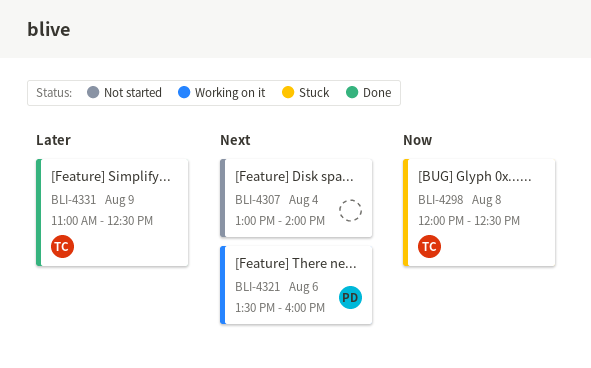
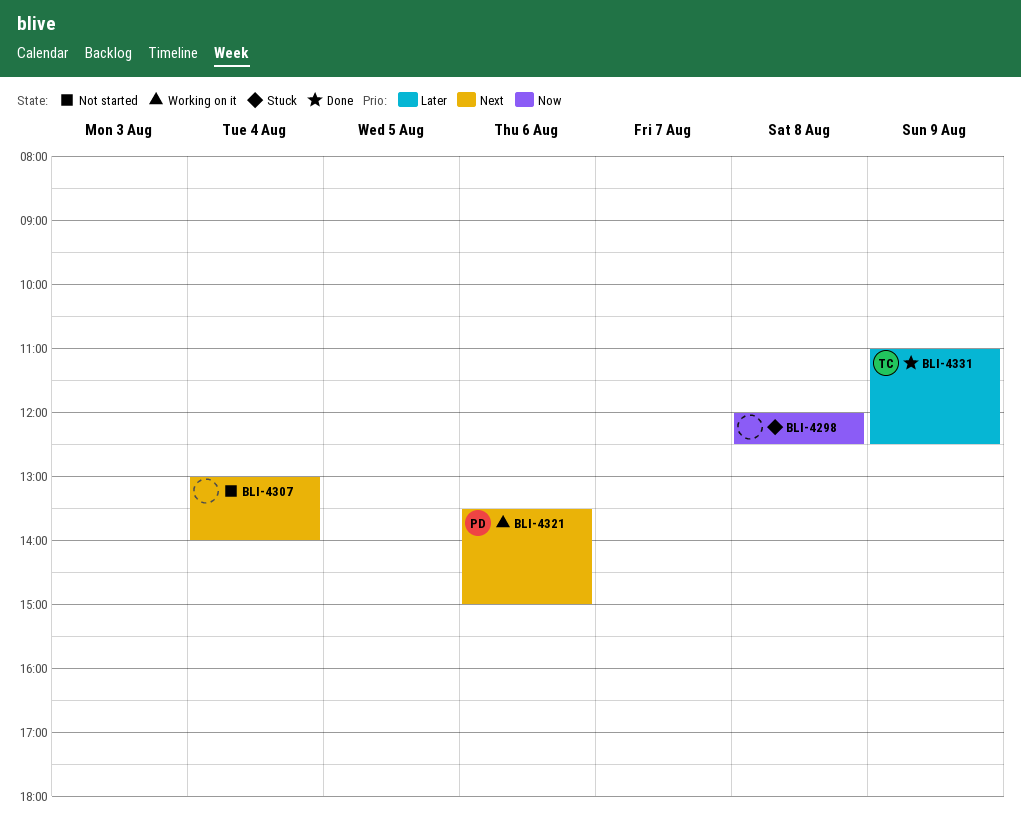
BLI-4298, owner: TC -> none
BLI-4321, ends: 16:00 -> 15:00

